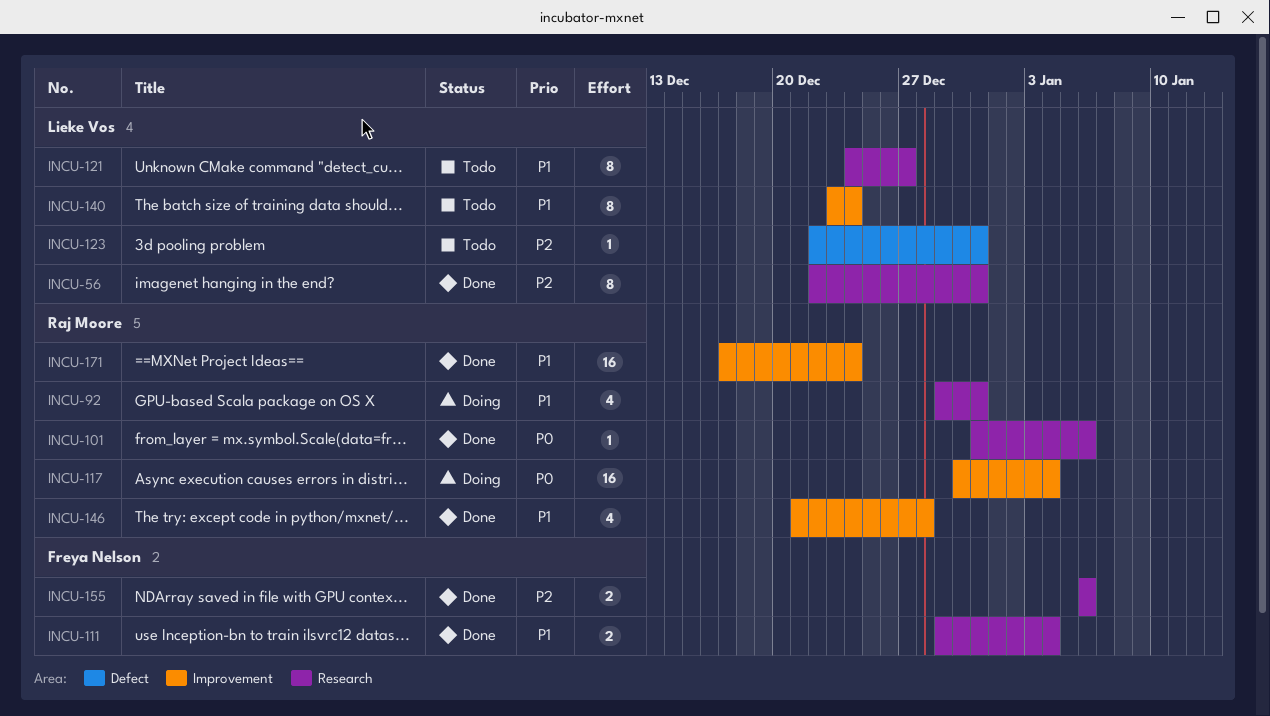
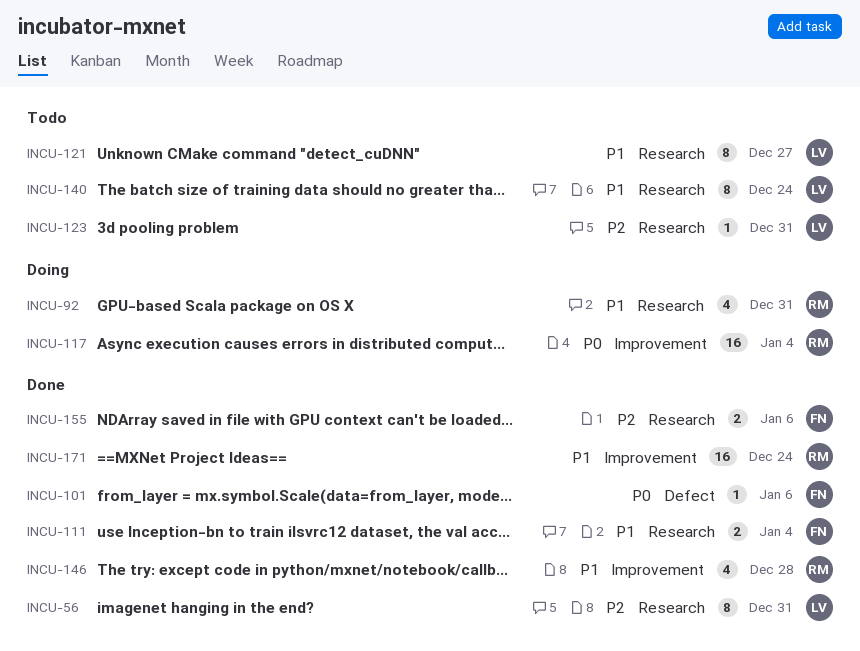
INCU-101, owner: Raj Moore -> Freya Nelson
INCU-101, label: Research -> Defect
INCU-123, label: Defect -> Research
INCU-140, label: Improvement -> Research

